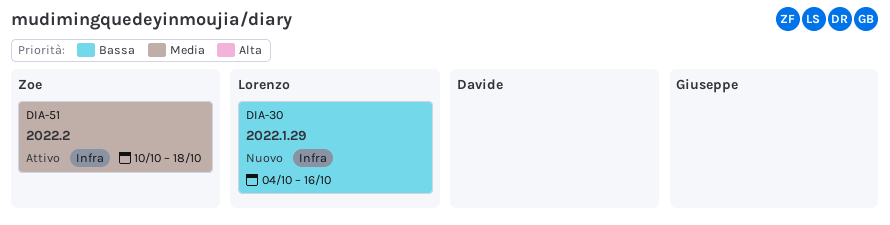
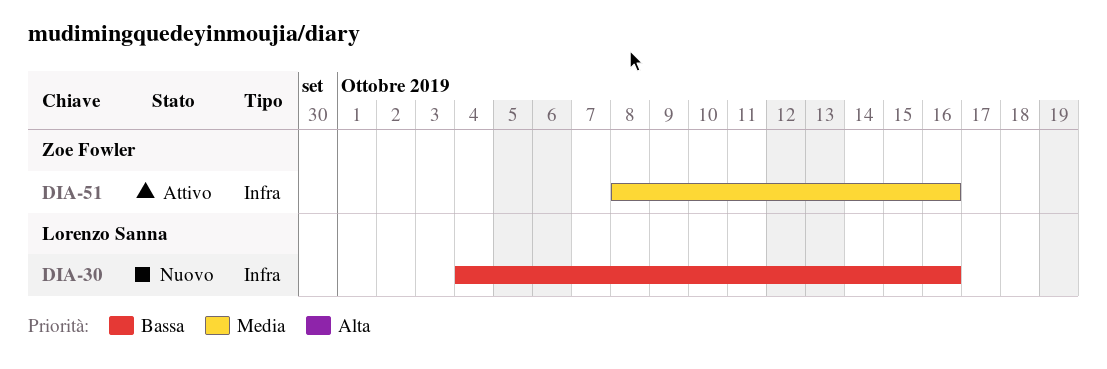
DIA-51, start: Oct 10 -> Oct 8
DIA-51, due: Oct 18 -> Oct 16

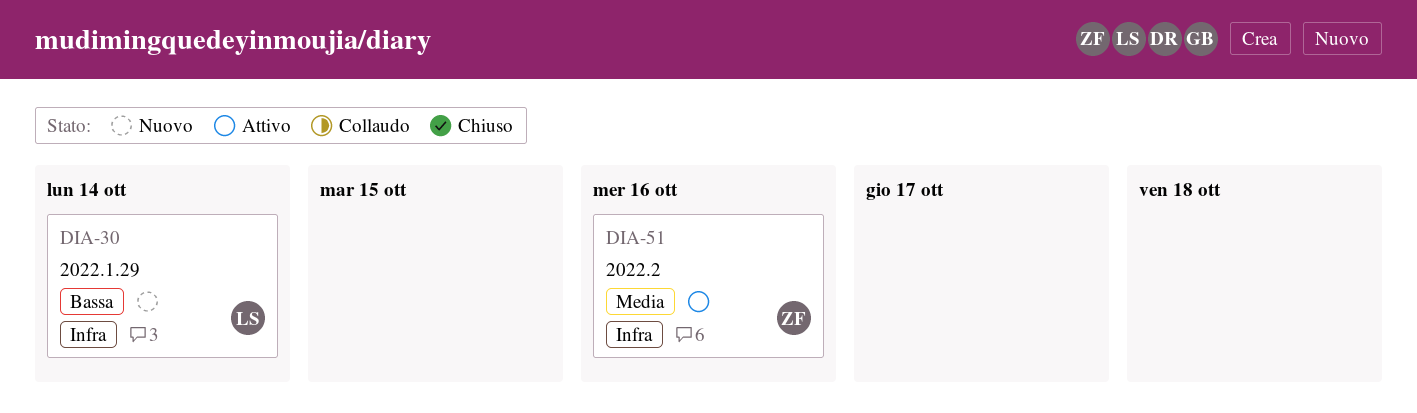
DIA-30, due: Oct 16 -> Oct 14

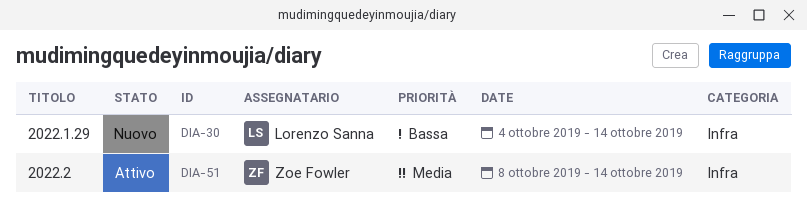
DIA-51, due: Oct 16 -> Oct 14

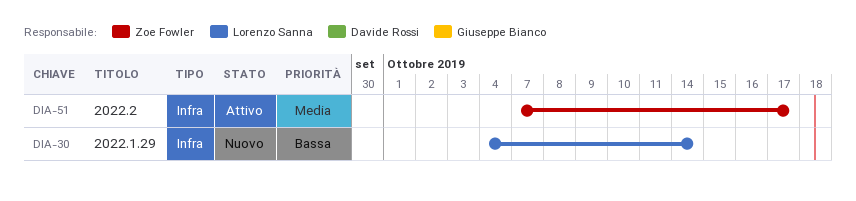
DIA-51, start: Oct 8 -> Oct 7
DIA-51, due: Oct 14 -> Oct 17

